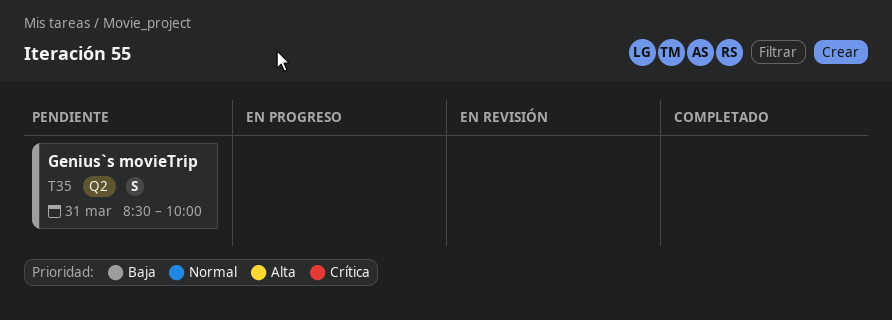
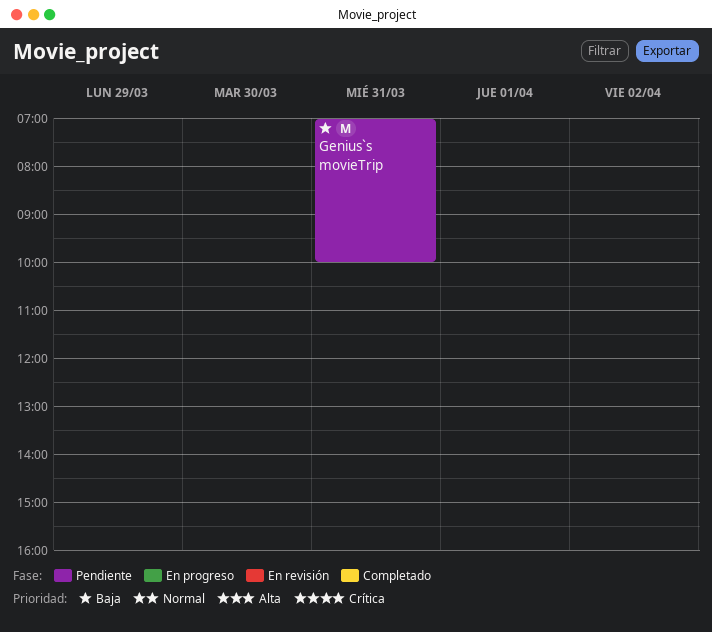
Genius`s movieTrip, estimate: S -> M
Genius`s movieTrip, begins: 08:30 -> 07:00

